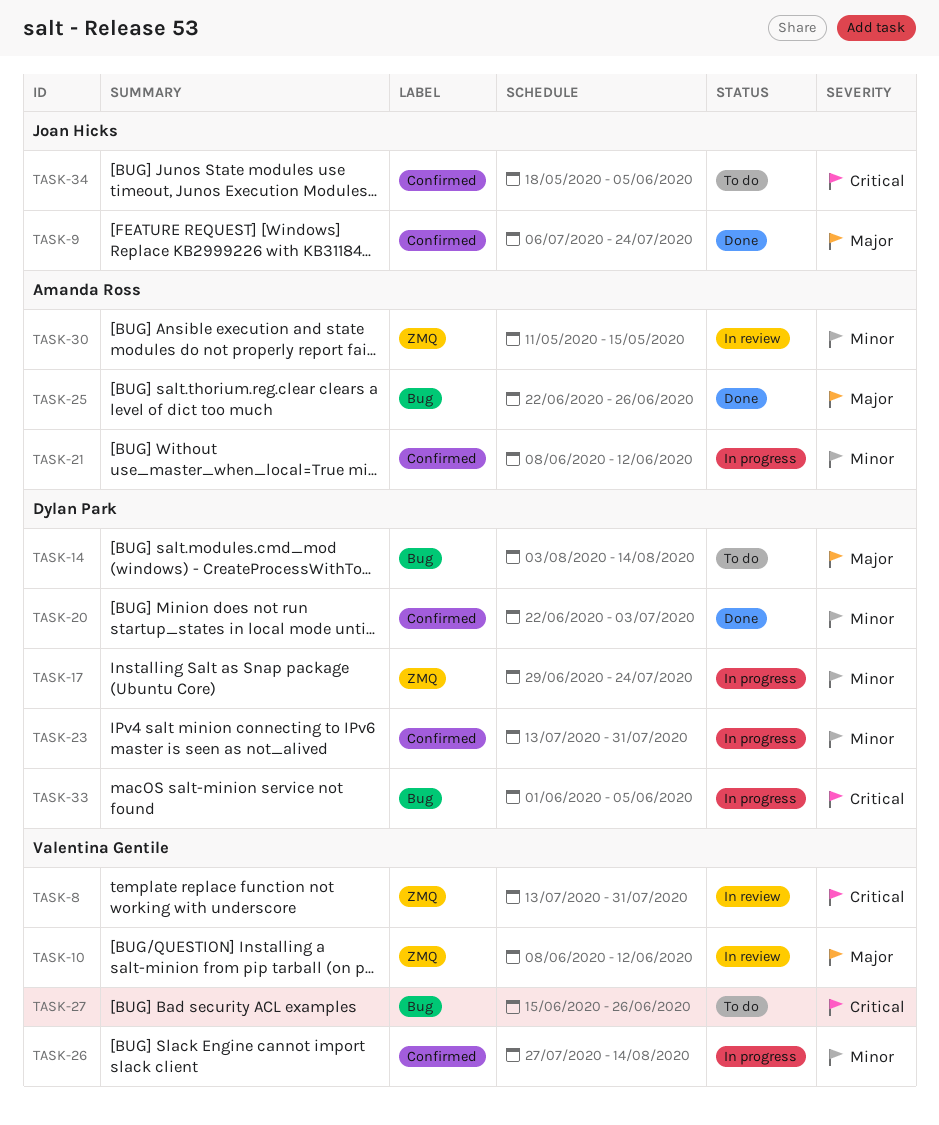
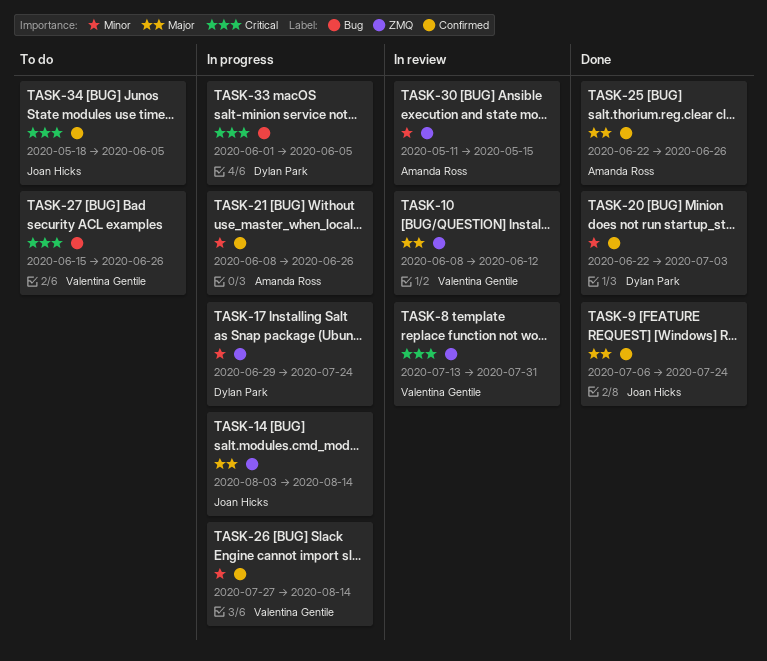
TASK-14, status: To do -> In progress
TASK-14, owner: Dylan Park -> Joan Hicks
TASK-14, label: Bug -> ZMQ
TASK-21, due: Jun 12 -> Jun 26
TASK-23: present -> none
TASK-25, label: Bug -> Confirmed

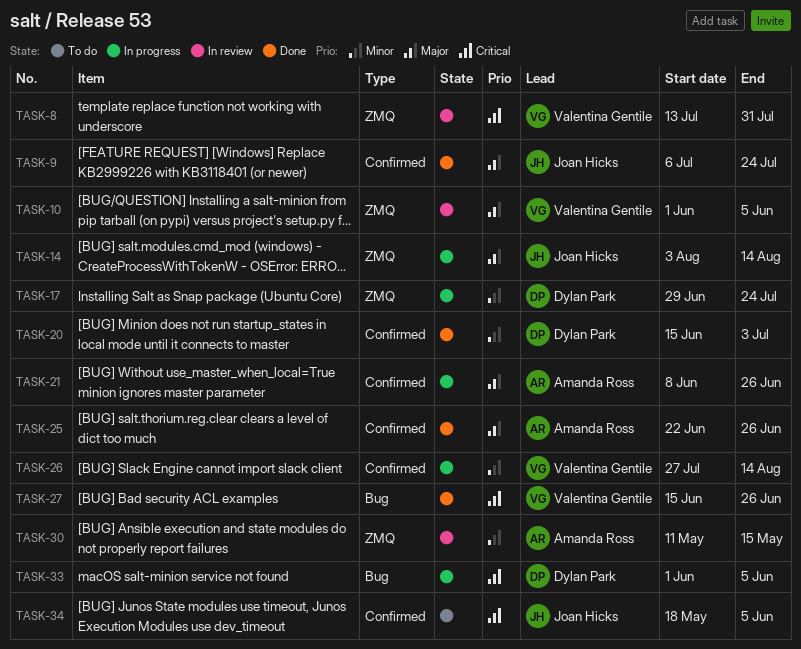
TASK-10, start: Jun 8 -> Jun 1
TASK-10, due: Jun 12 -> Jun 5
TASK-20, start: Jun 22 -> Jun 15
TASK-21, priority: Minor -> Major
TASK-27, status: To do -> Done

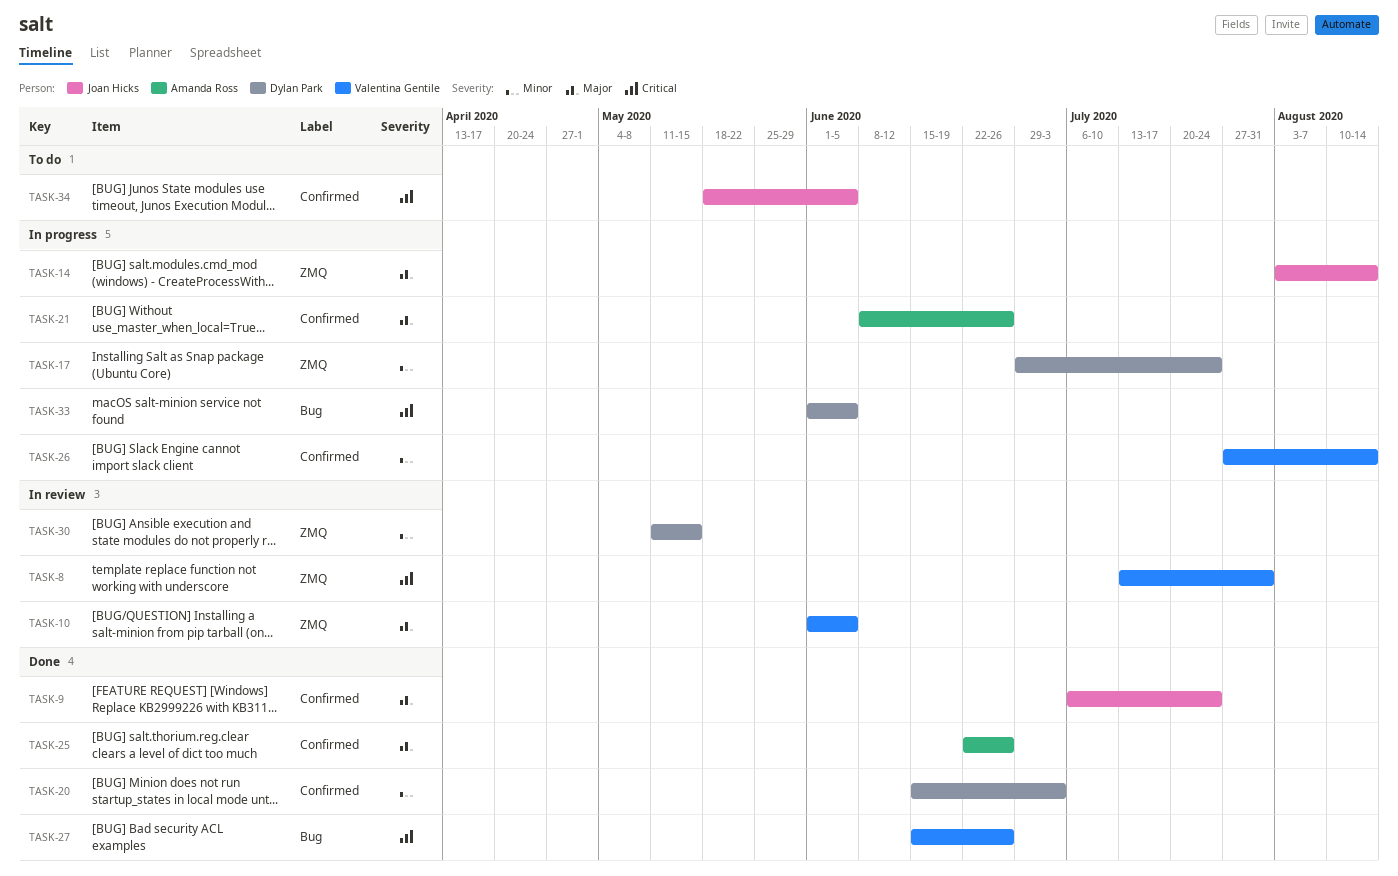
TASK-30, owner: Amanda Ross -> Dylan Park

